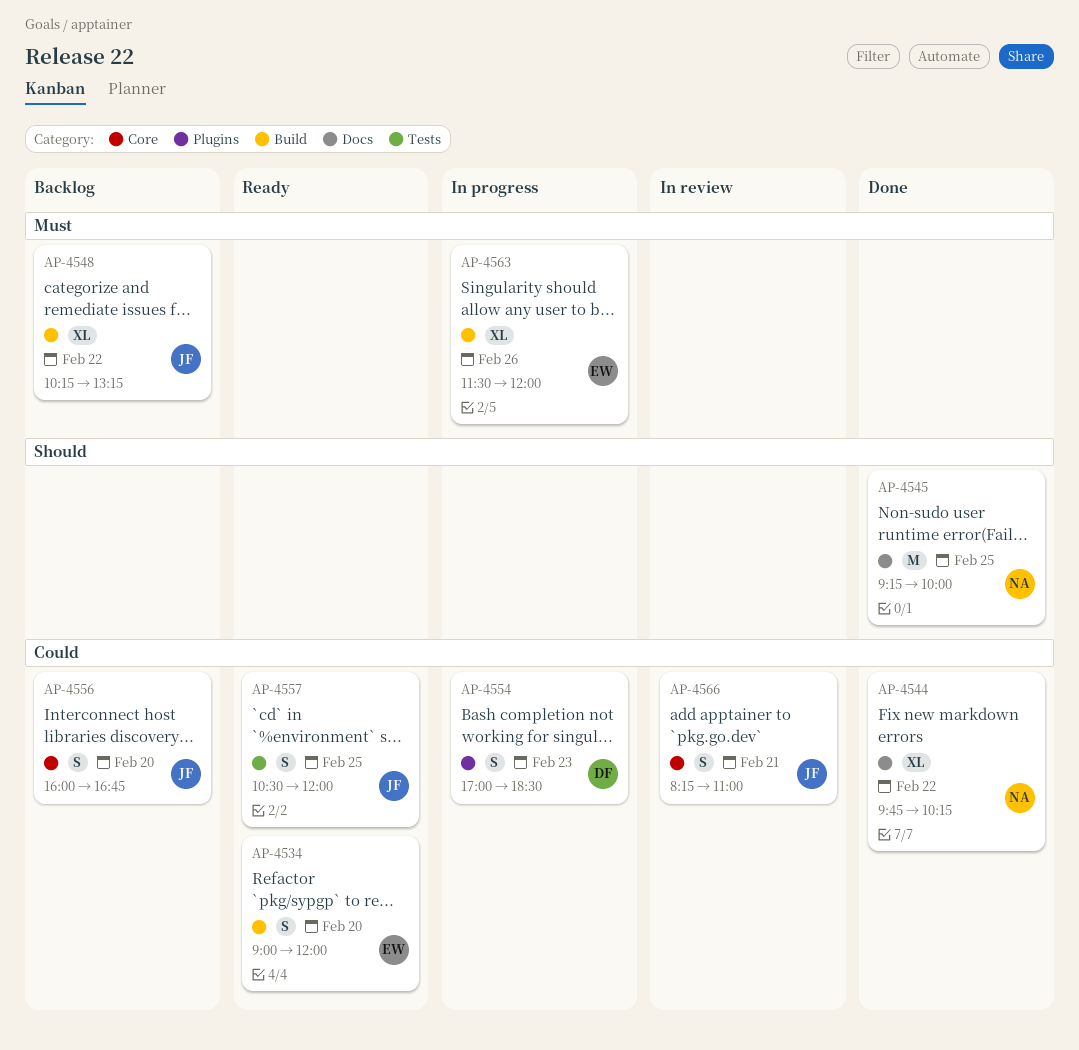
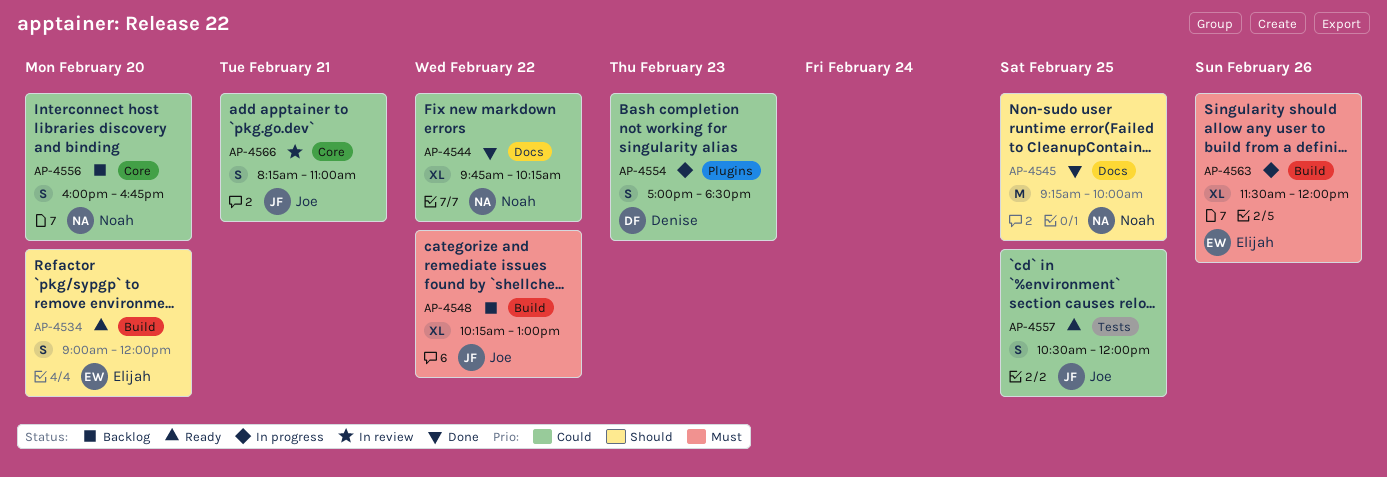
AP-4534, priority: Could -> Should
AP-4548, ends: 13:15 -> 13:00
AP-4556, owner: Joe -> Noah

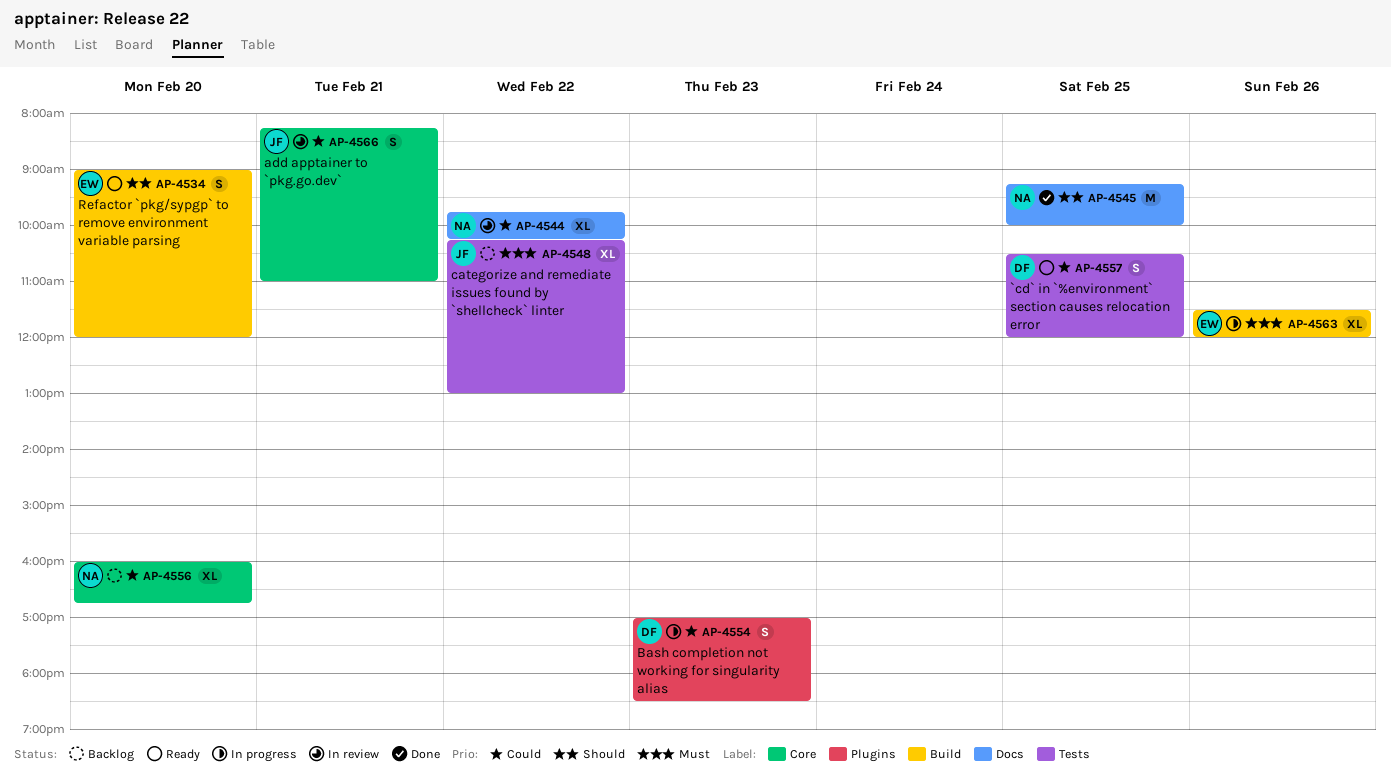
AP-4544, status: Done -> In review
AP-4548, label: Build -> Tests
AP-4556, estimate: S -> XL
AP-4557, owner: Joe -> Denise

